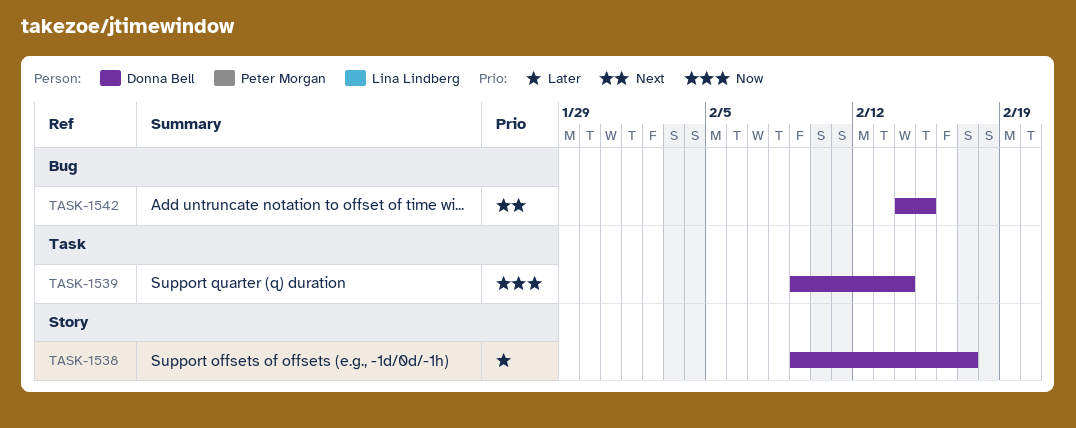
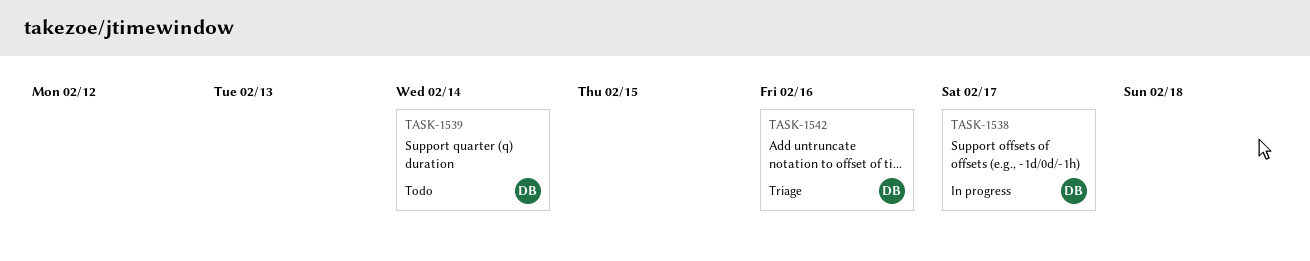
TASK-1542, due: Feb 15 -> Feb 16

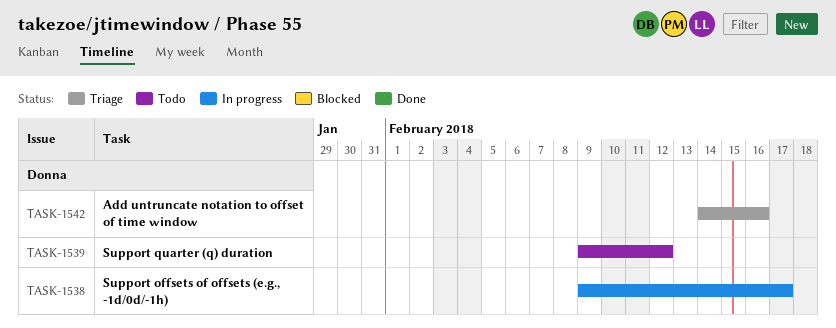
TASK-1539, due: Feb 14 -> Feb 12

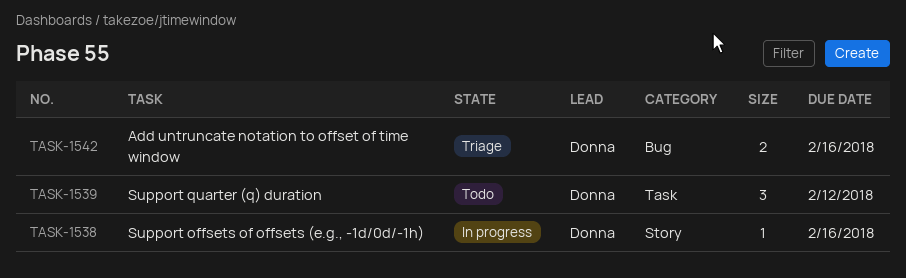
TASK-1538, due: Feb 17 -> Feb 16

